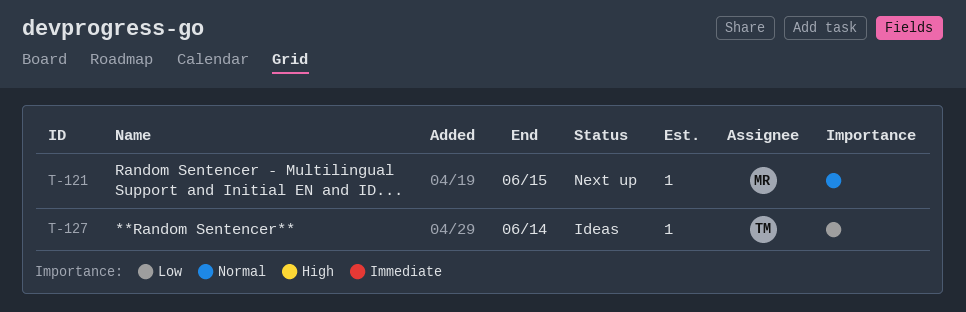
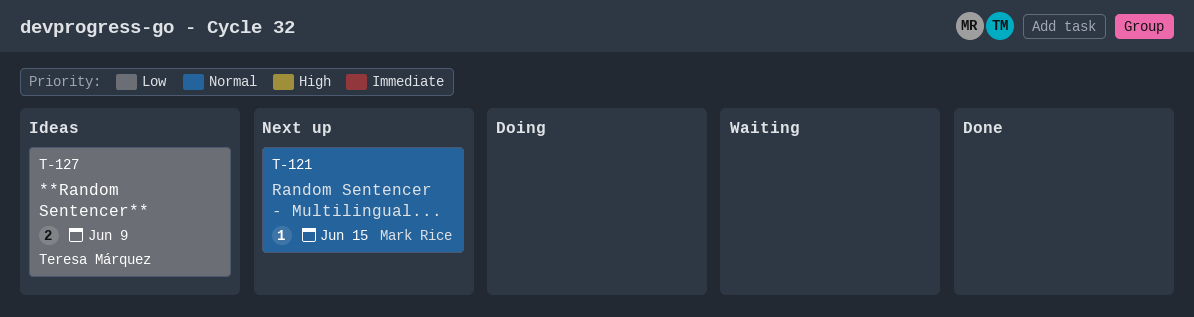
T-127, estimate: 1 -> 2
T-127, due: Jun 14 -> Jun 9

